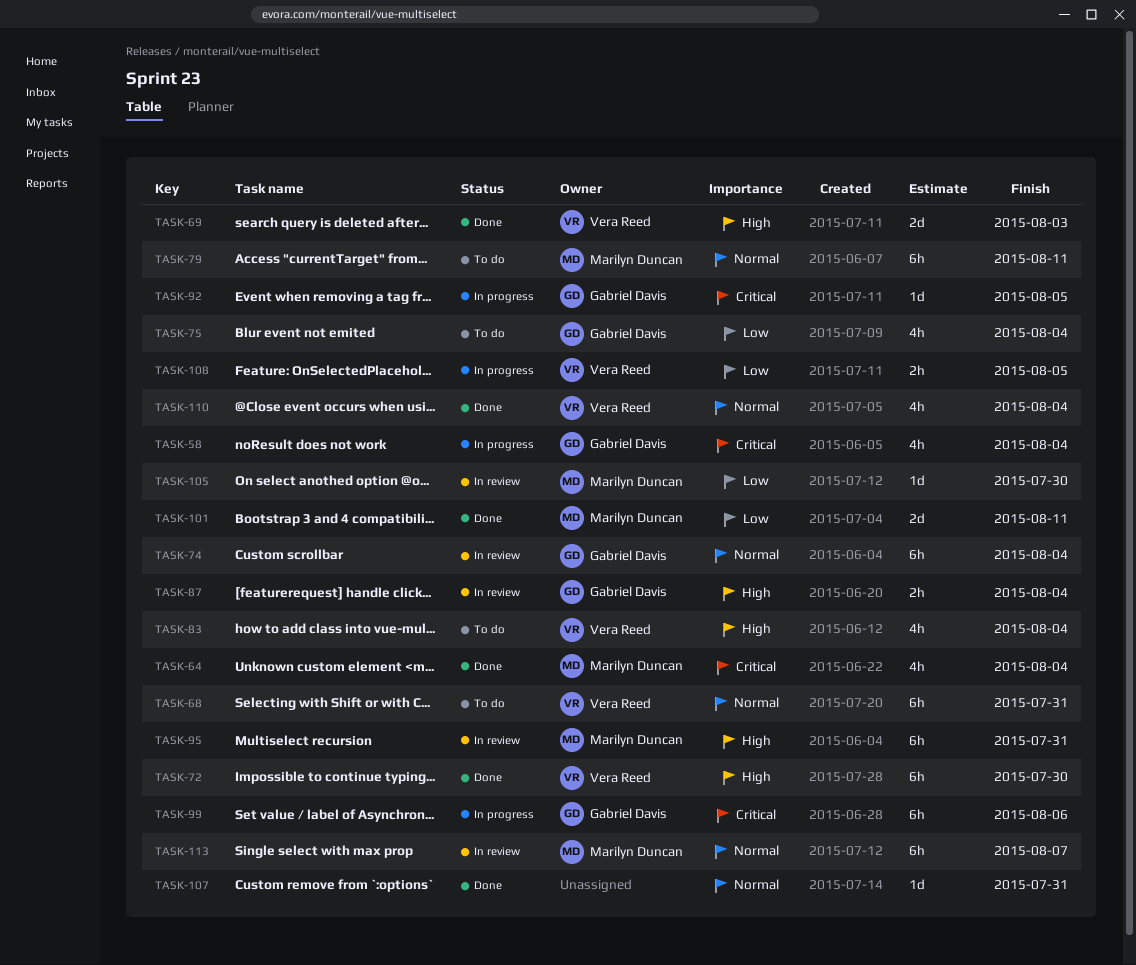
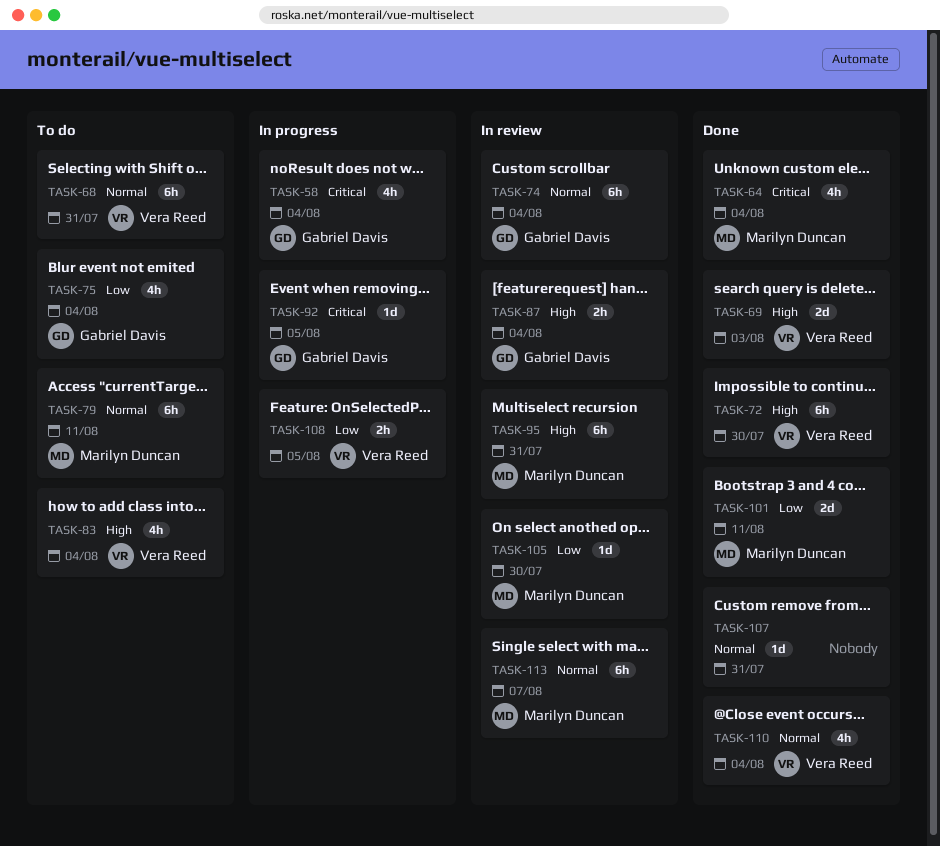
TASK-99: present -> none

